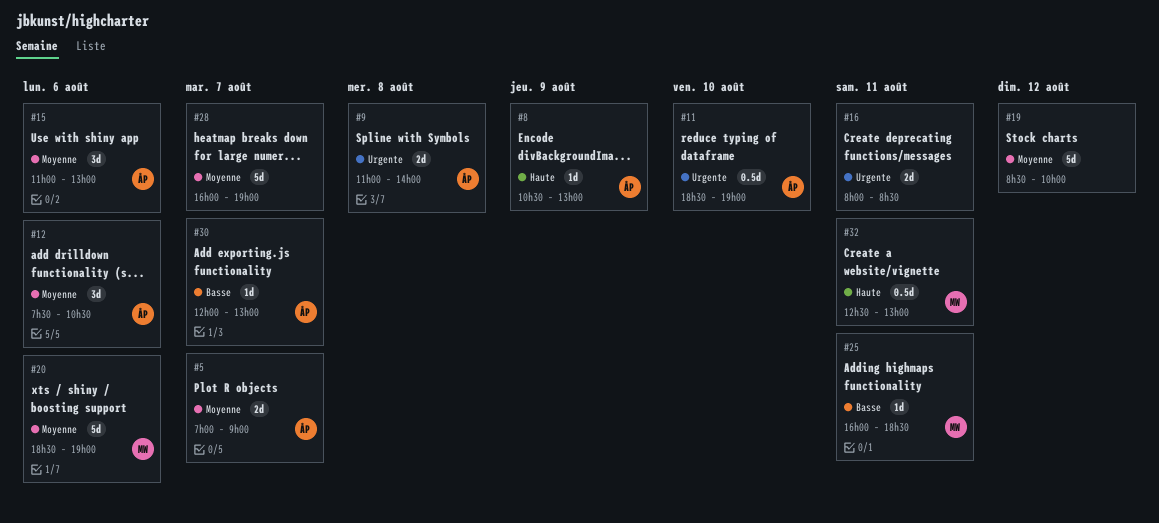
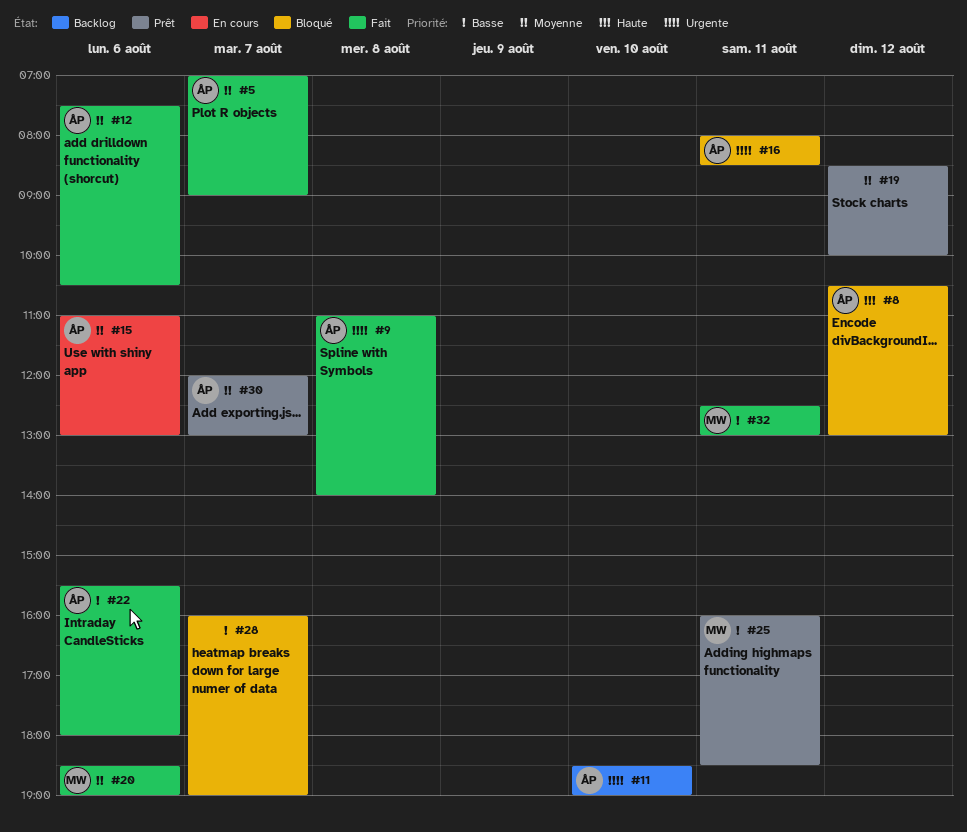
#8, day: Aug 9 -> Aug 12
#16, owner: none -> ÅP
#22: none -> present
#28, priority: Moyenne -> Basse
#30, priority: Basse -> Moyenne
#32, priority: Haute -> Basse

